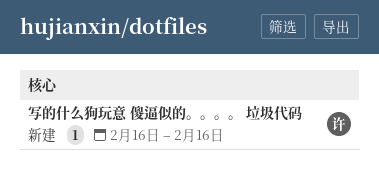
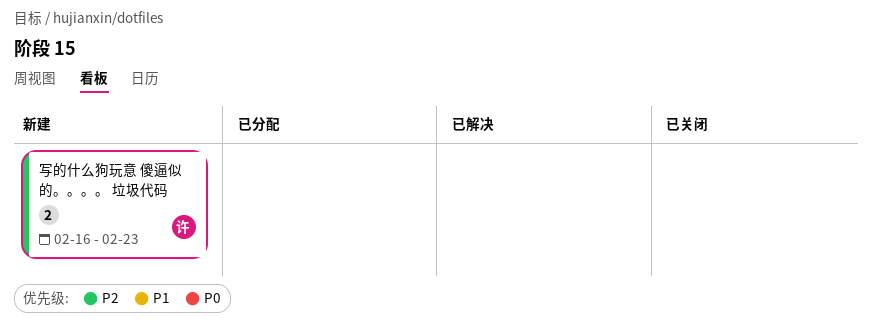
写的什么狗玩意 傻逼似的。。。。 垃圾代码, estimate: 1 -> 2
写的什么狗玩意 傻逼似的。。。。 垃圾代码, due: Feb 16 -> Feb 23

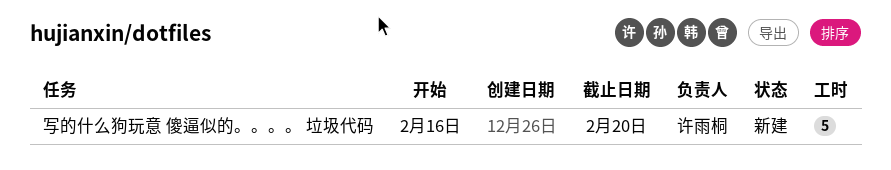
写的什么狗玩意 傻逼似的。。。。 垃圾代码, estimate: 2 -> 5
写的什么狗玩意 傻逼似的。。。。 垃圾代码, due: Feb 23 -> Feb 20

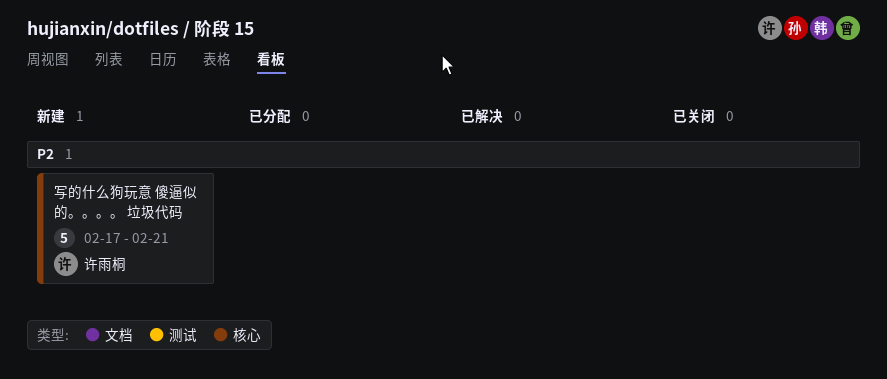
写的什么狗玩意 傻逼似的。。。。 垃圾代码, start: Feb 16 -> Feb 17
写的什么狗玩意 傻逼似的。。。。 垃圾代码, due: Feb 20 -> Feb 21

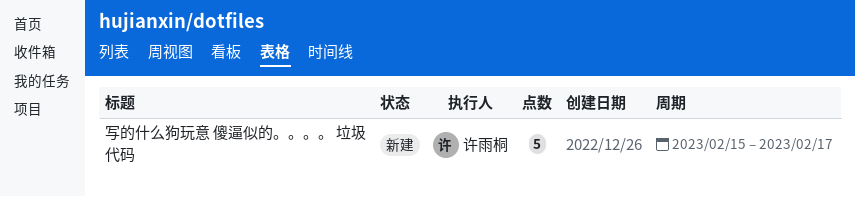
写的什么狗玩意 傻逼似的。。。。 垃圾代码, start: Feb 17 -> Feb 15
写的什么狗玩意 傻逼似的。。。。 垃圾代码, due: Feb 21 -> Feb 17

